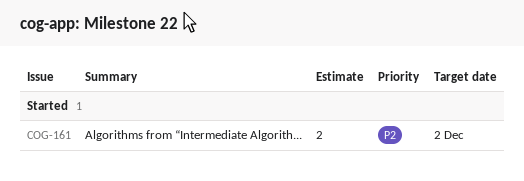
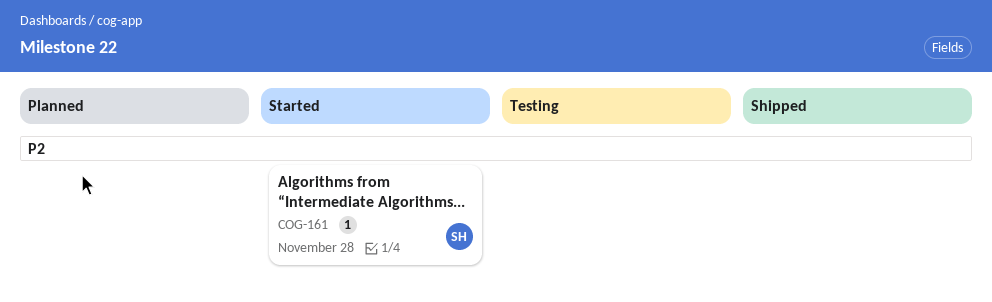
COG-161, estimate: 2 -> 1
COG-161, due: Dec 2 -> Nov 28

